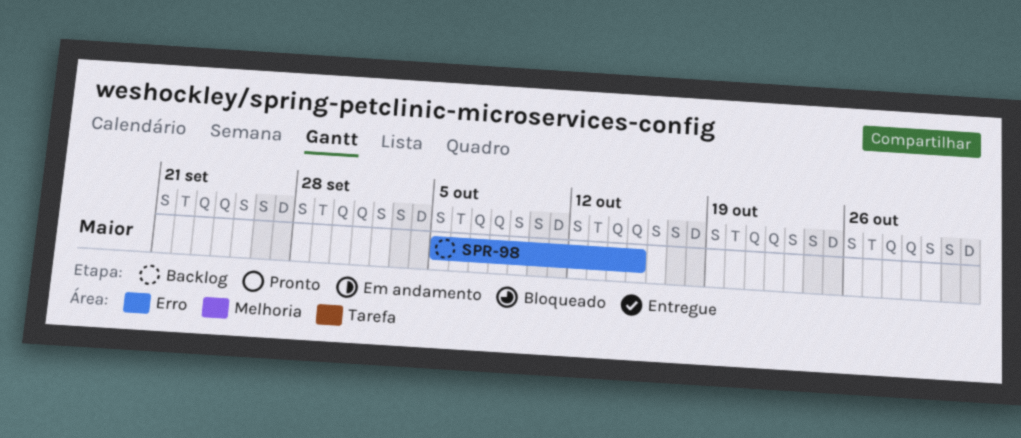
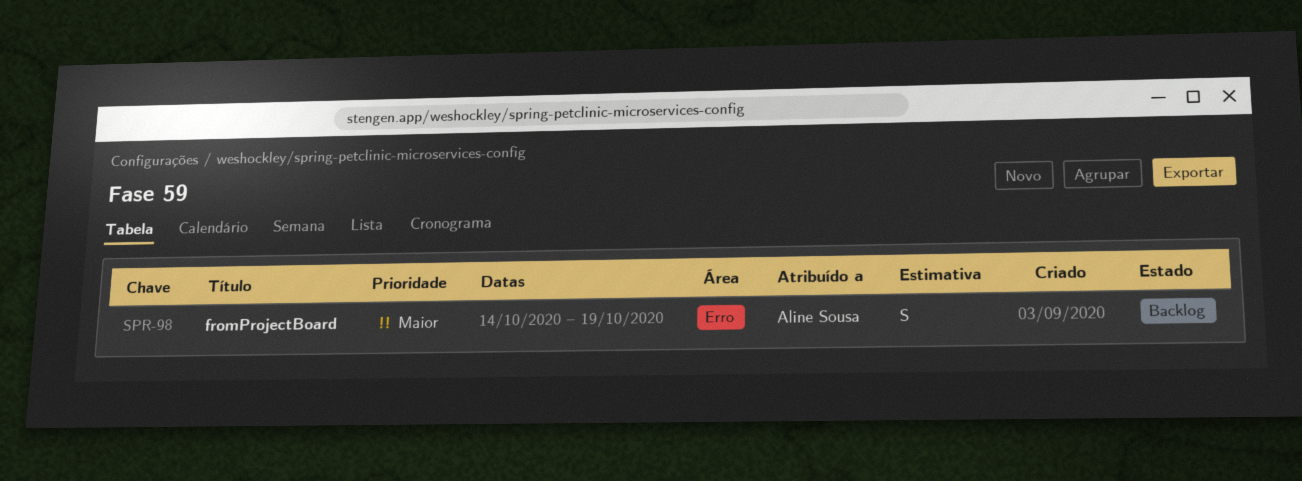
SPR-98, start: Oct 5 -> Oct 14
SPR-98, due: Oct 15 -> Oct 19

